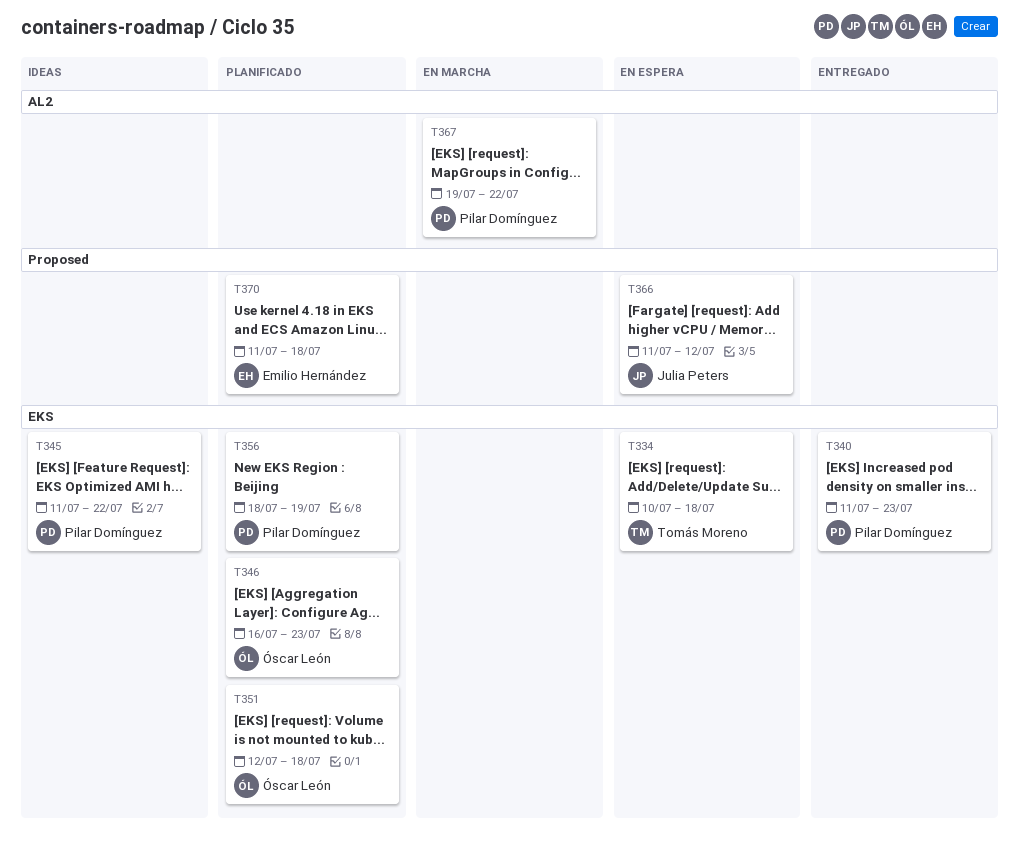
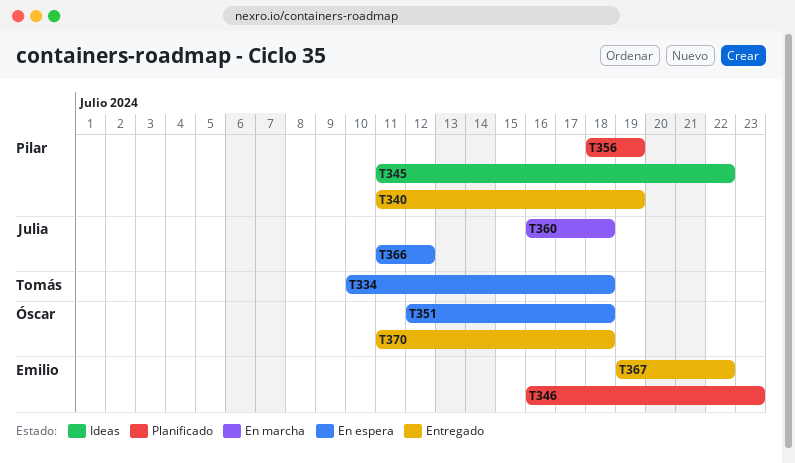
T340, due: Jul 23 -> Jul 19
T346, owner: Óscar León -> Emilio Hernández
T351, status: Planificado -> En espera
T360: none -> present
T367, status: En marcha -> Entregado
T367, owner: Pilar Domínguez -> Emilio Hernández
T370, status: Planificado -> Entregado
T370, owner: Emilio Hernández -> Óscar León

